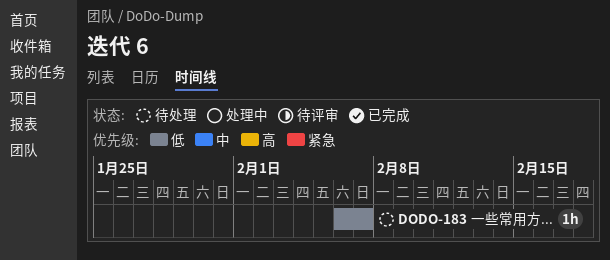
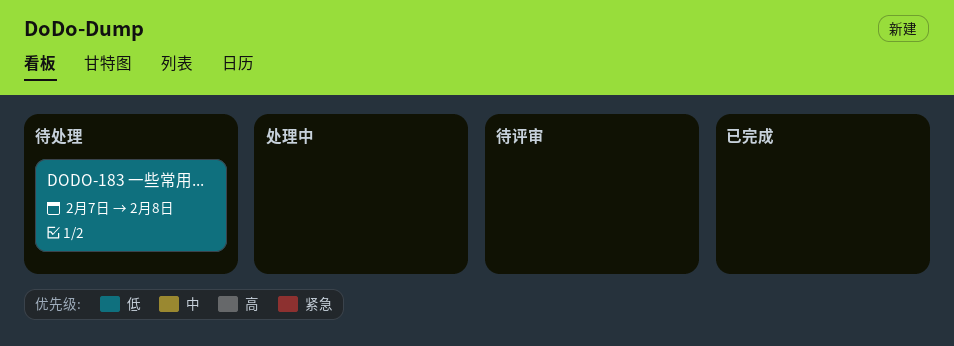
DODO-183, start: Feb 6 -> Feb 7
DODO-183, due: Feb 7 -> Feb 8

